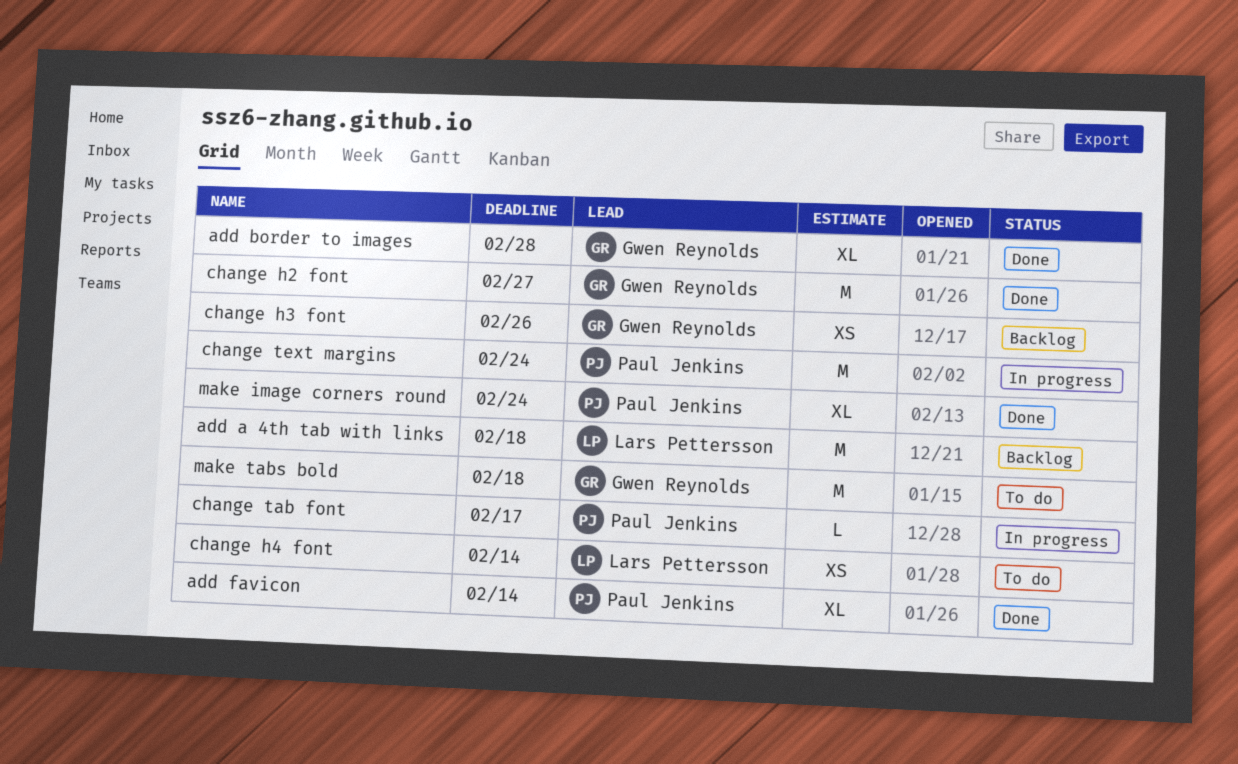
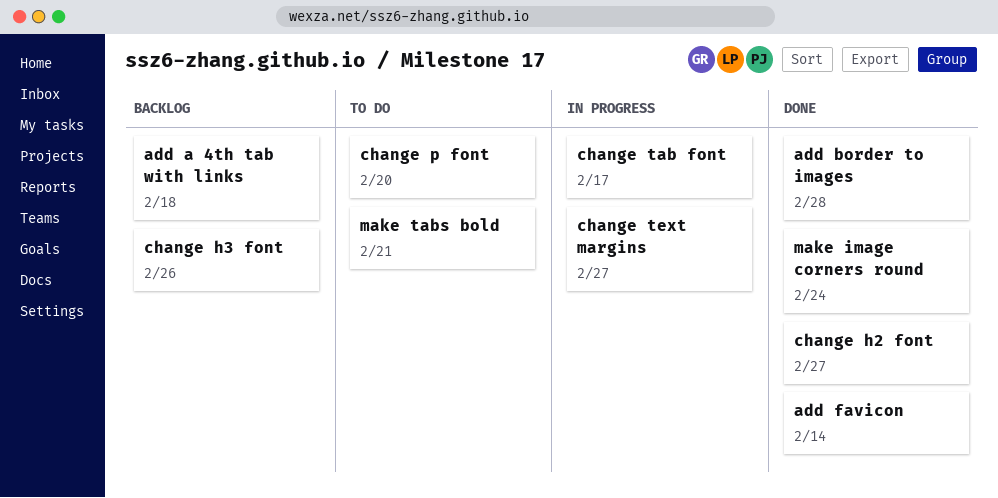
change h4 font: present -> none
change p font: none -> present
change text margins, due: Feb 24 -> Feb 27
make tabs bold, due: Feb 18 -> Feb 21

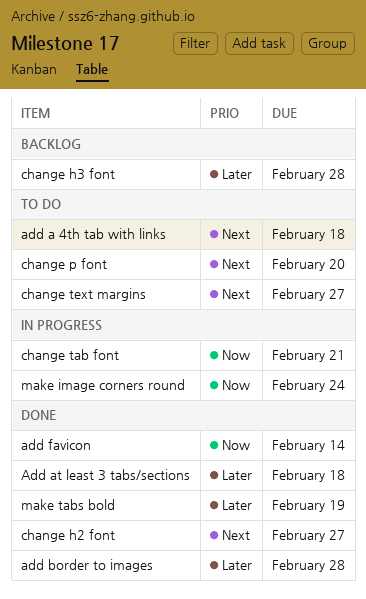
add a 4th tab with links, status: Backlog -> To do
Add at least 3 tabs/sections: none -> present
change h3 font, due: Feb 26 -> Feb 28
change tab font, due: Feb 17 -> Feb 21
change text margins, status: In progress -> To do
make image corners round, status: Done -> In progress
make tabs bold, status: To do -> Done
make tabs bold, due: Feb 21 -> Feb 19

